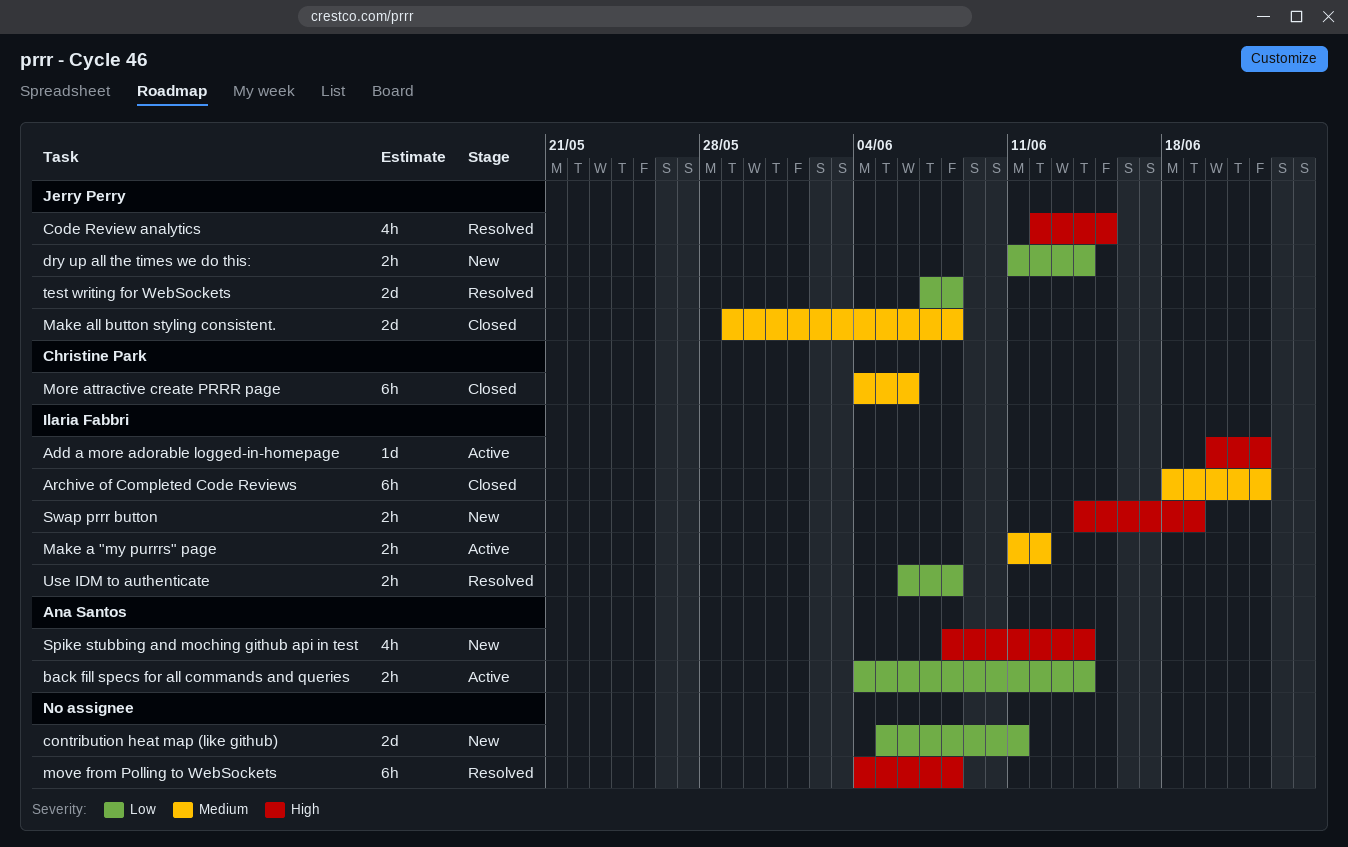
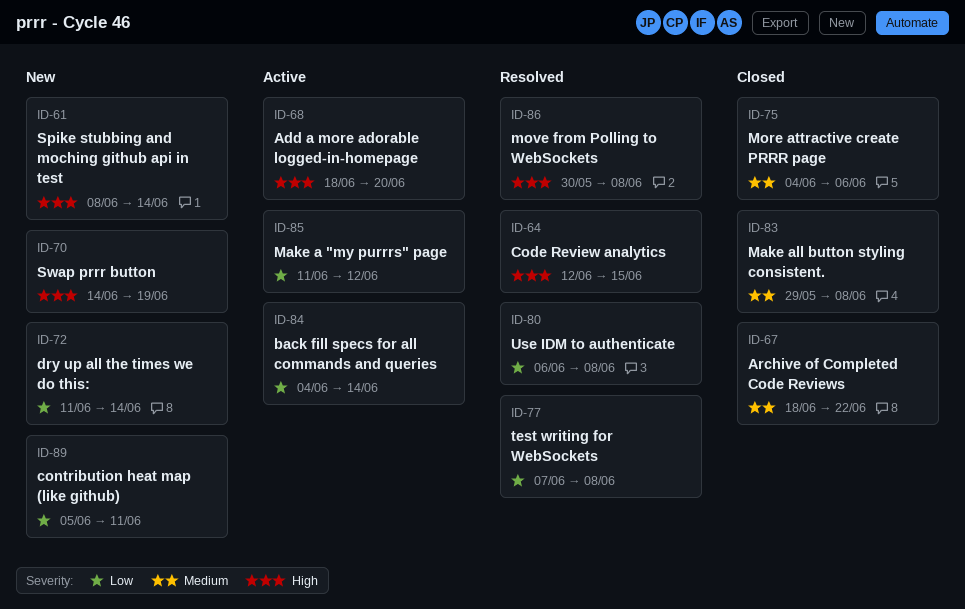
Add a more adorable logged-in-homepage, start: Jun 20 -> Jun 18
Add a more adorable logged-in-homepage, due: Jun 22 -> Jun 20
Make a "my purrrs" page, priority: Medium -> Low
move from Polling to WebSockets, start: Jun 4 -> May 30

